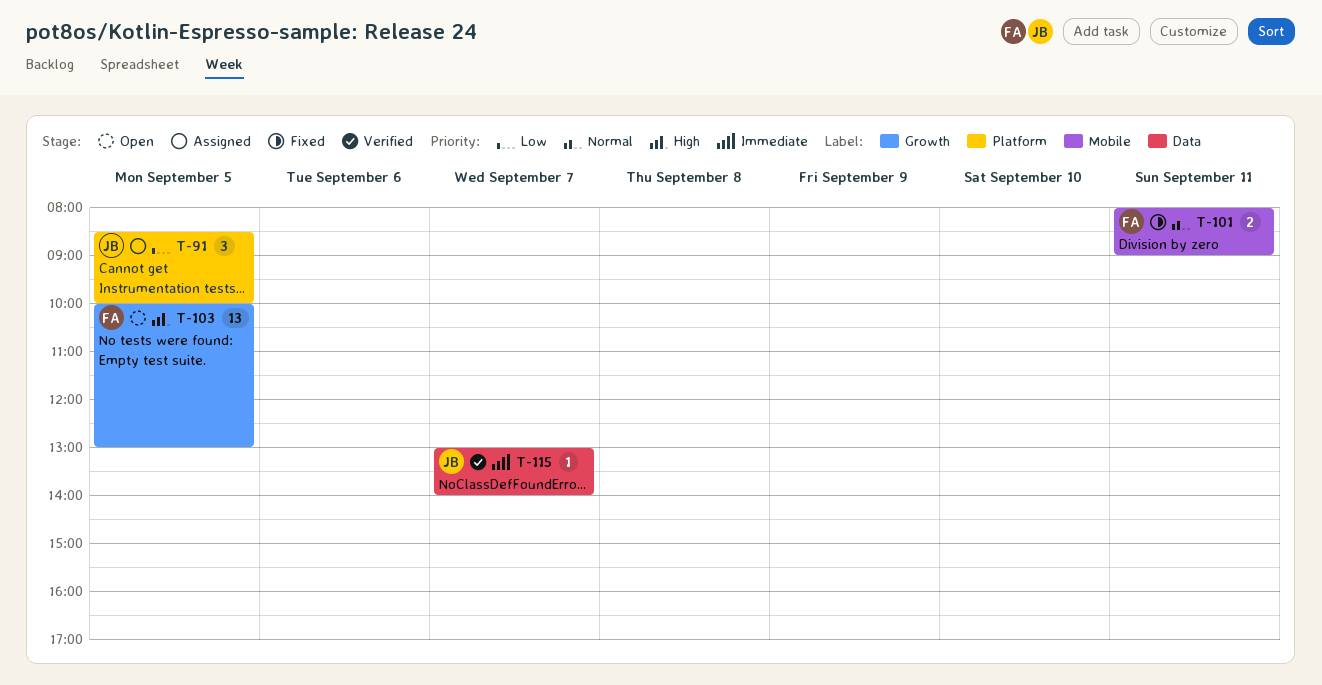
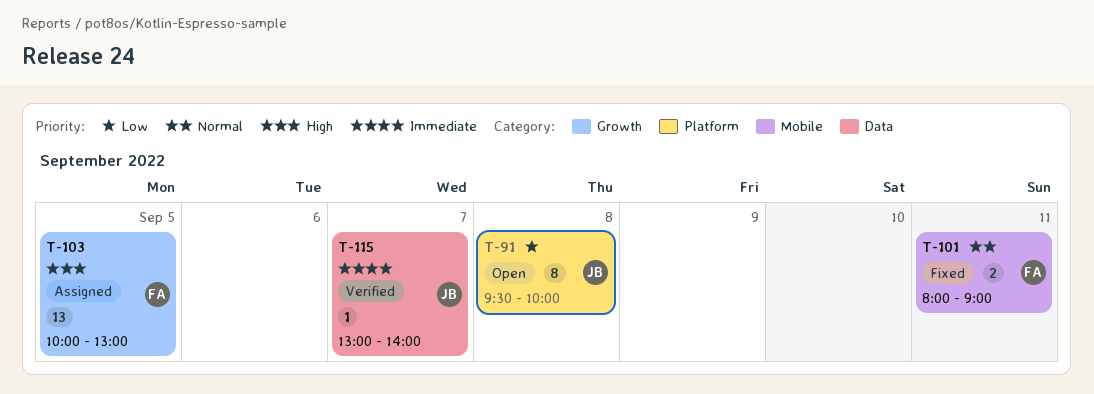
T-91, status: Assigned -> Open
T-91, estimate: 3 -> 8
T-91, day: Sep 5 -> Sep 8
T-91, begins: 08:30 -> 09:30
T-103, status: Open -> Assigned

